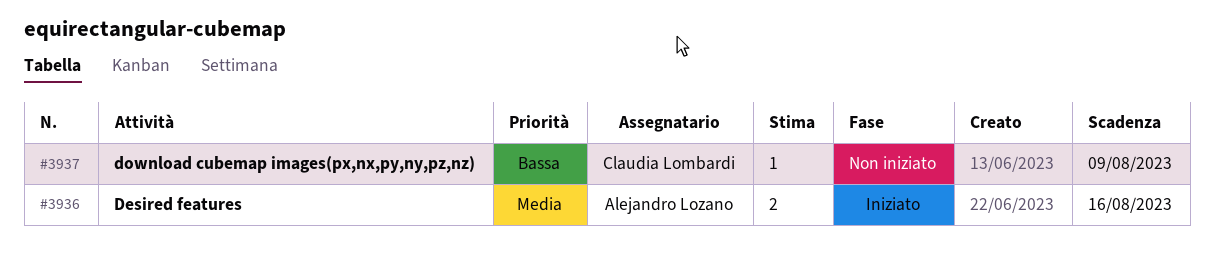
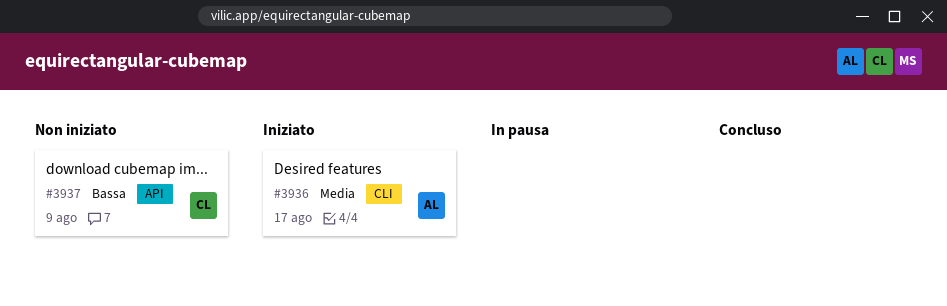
#3936, due: Aug 16 -> Aug 17

